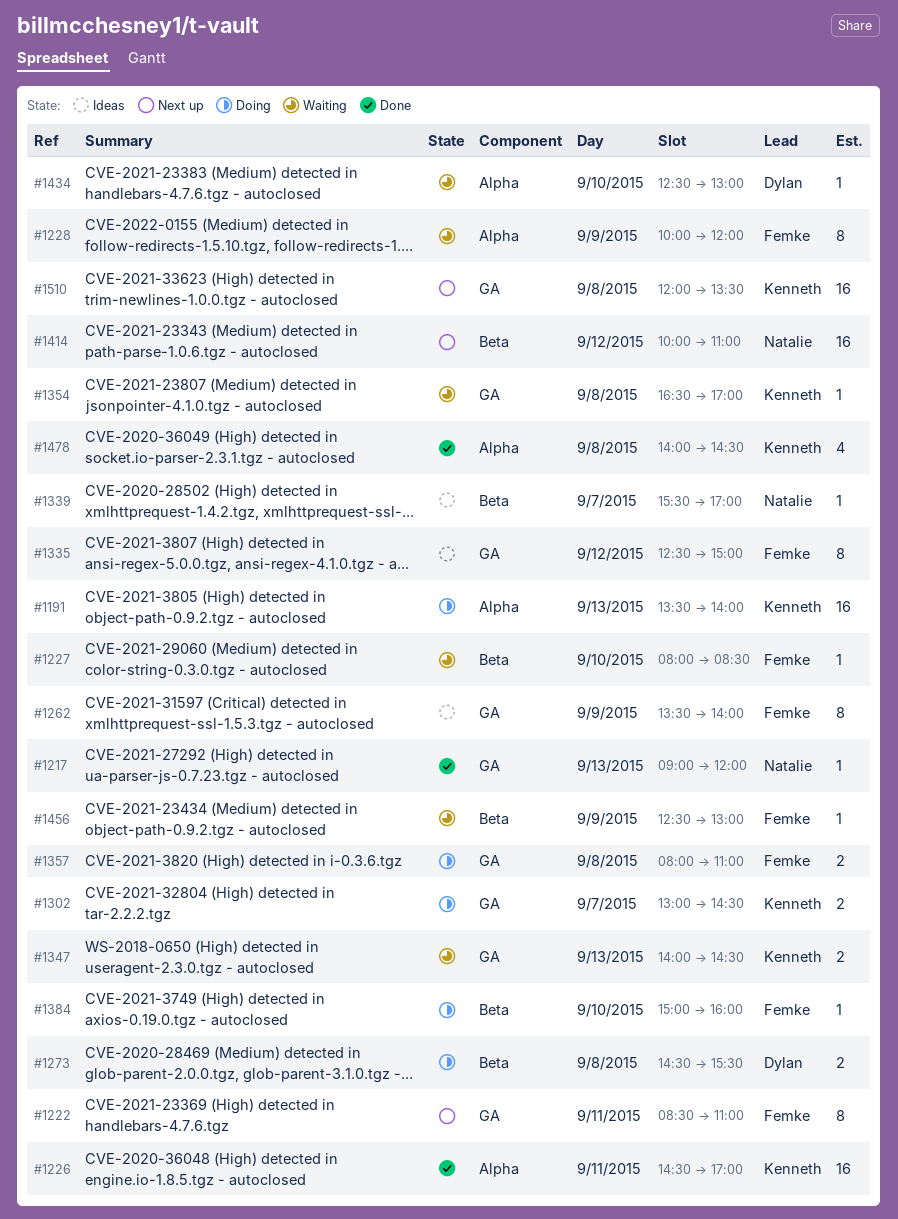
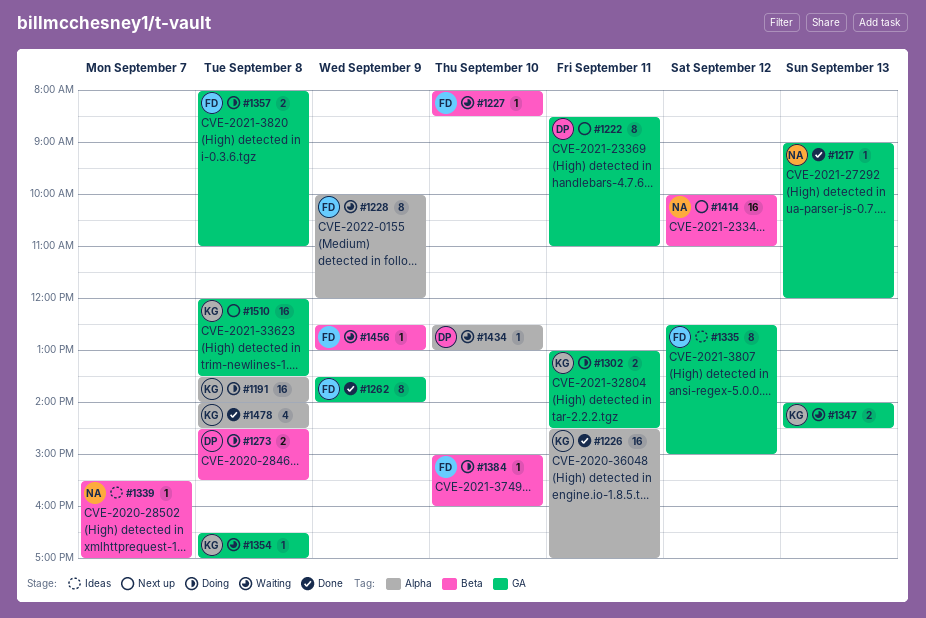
#1191, day: Sep 13 -> Sep 8
#1222, owner: Femke -> Dylan
#1262, status: Ideas -> Done
#1302, day: Sep 7 -> Sep 11

